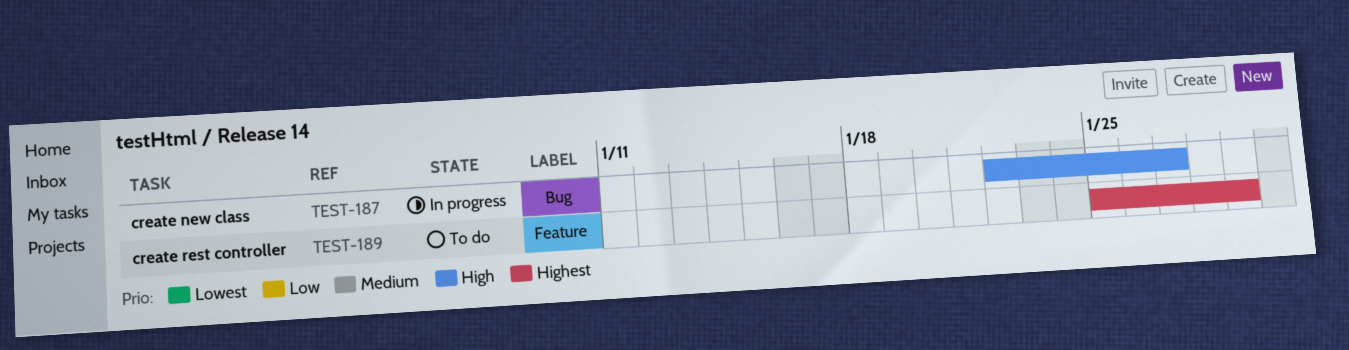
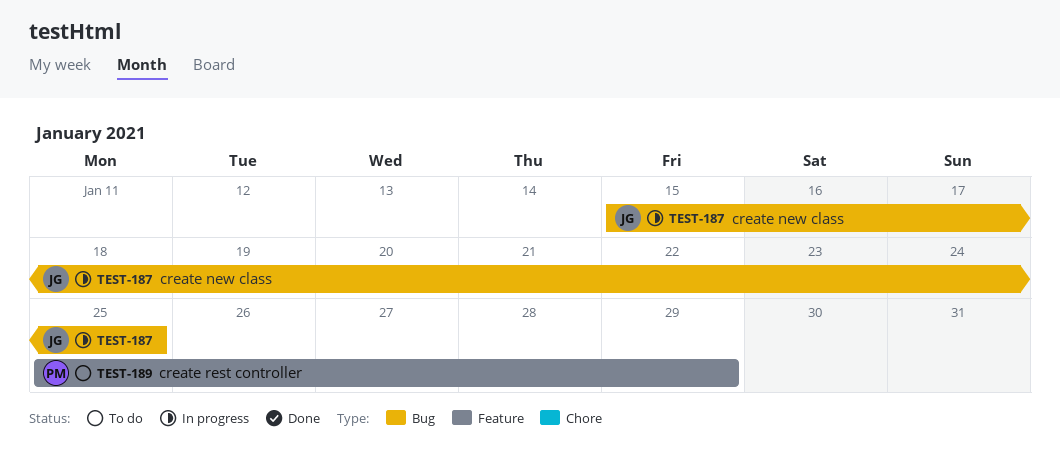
TEST-187, start: Jan 22 -> Jan 15
TEST-187, due: Jan 27 -> Jan 25

